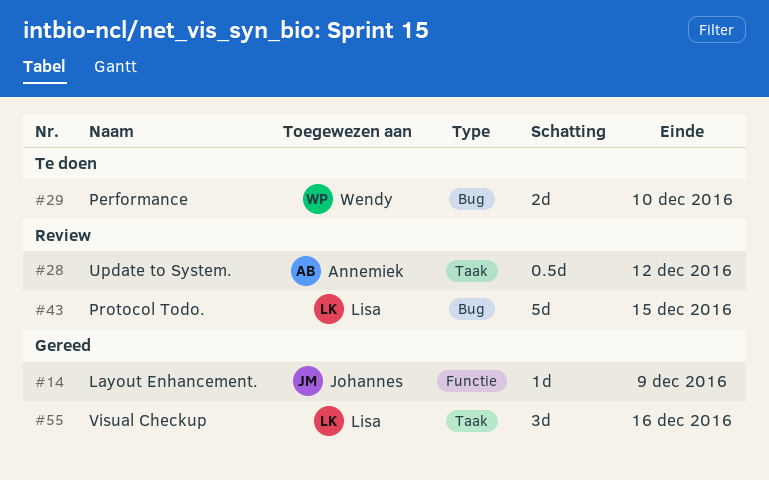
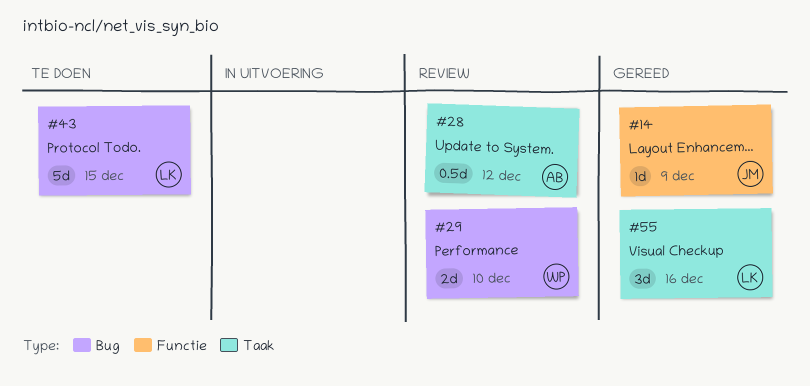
#29, status: Te doen -> Review
#43, status: Review -> Te doen

